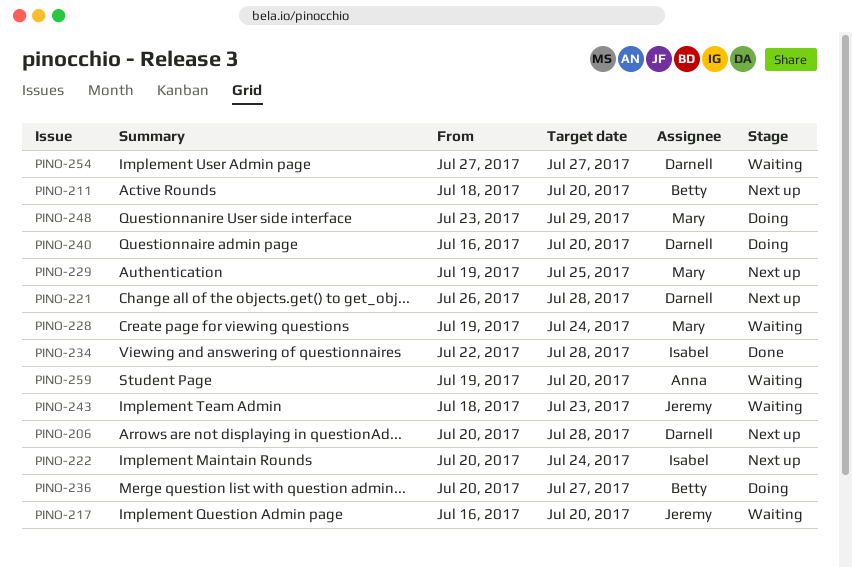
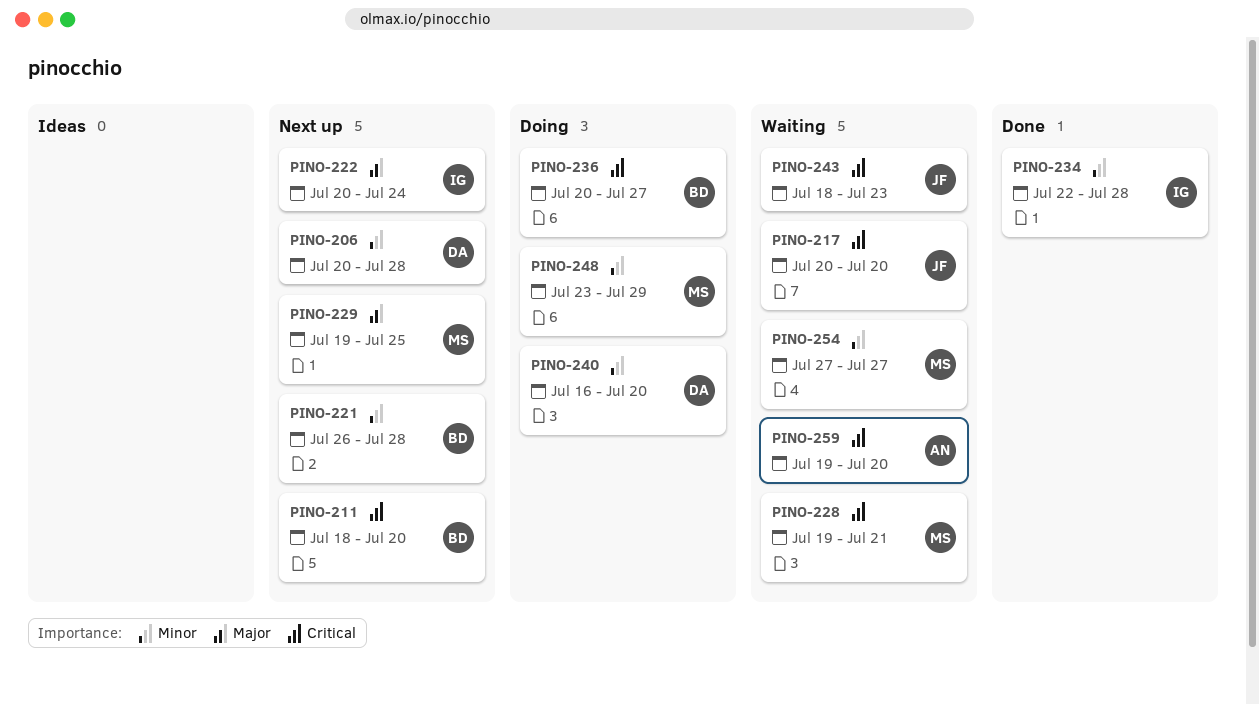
PINO-217, start: Jul 16 -> Jul 20
PINO-221, owner: Darnell -> Betty
PINO-228, due: Jul 24 -> Jul 21
PINO-254, owner: Darnell -> Mary

